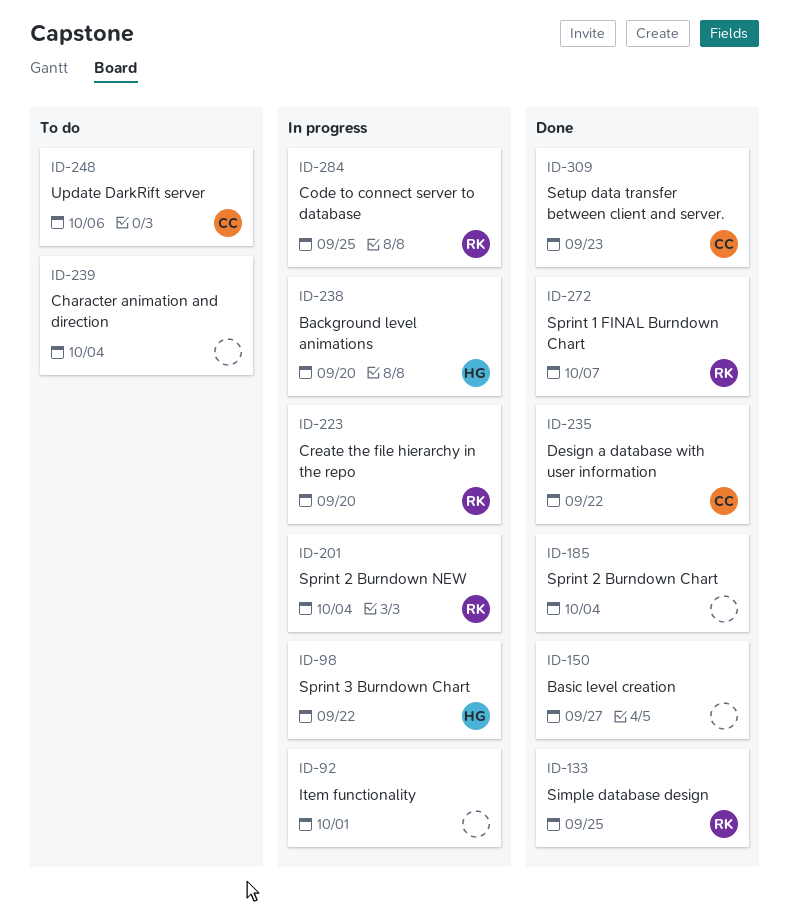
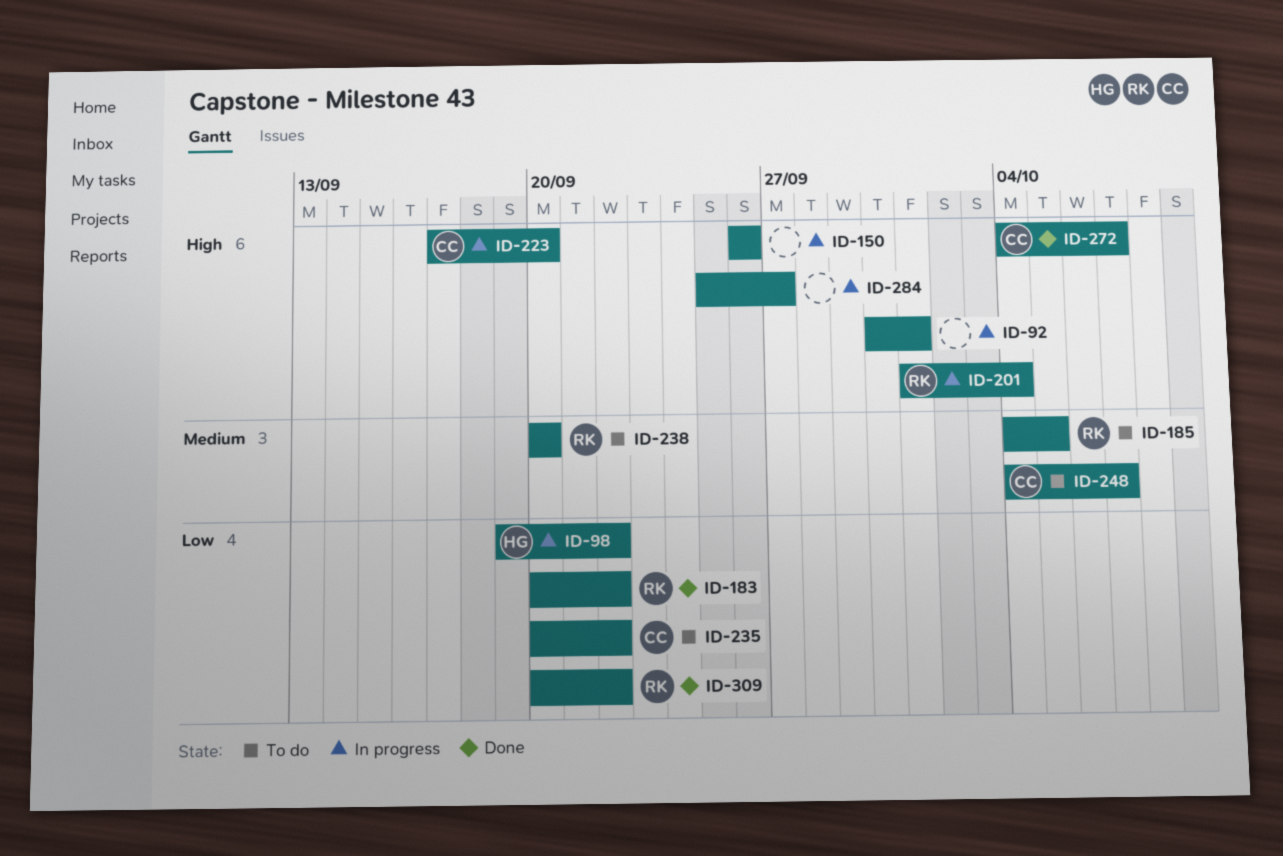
ID-133: present -> none
ID-150, status: Done -> In progress
ID-150, due: Sep 27 -> Sep 26
ID-183: none -> present
ID-185, status: Done -> To do
ID-185, owner: none -> RK
ID-185, due: Oct 4 -> Oct 5
ID-223, owner: RK -> CC
ID-235, status: Done -> To do
ID-238, status: In progress -> To do
ID-238, owner: HG -> RK
ID-239: present -> none
ID-248, due: Oct 6 -> Oct 7
ID-272, owner: RK -> CC
ID-284, owner: RK -> none
ID-284, due: Sep 25 -> Sep 27
ID-309, owner: CC -> RK
ID-309, due: Sep 23 -> Sep 22

